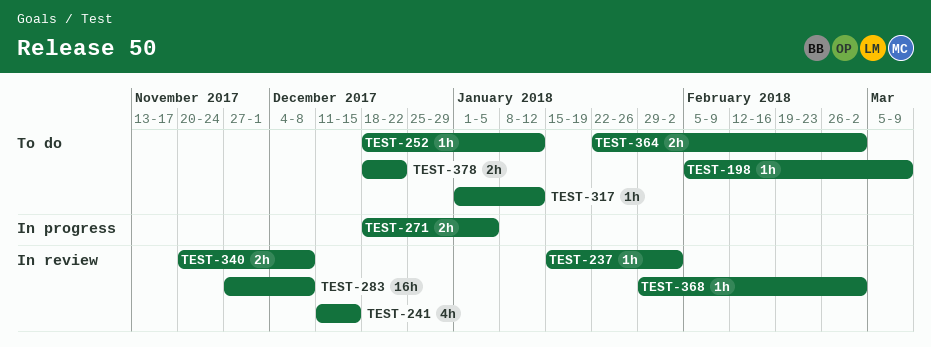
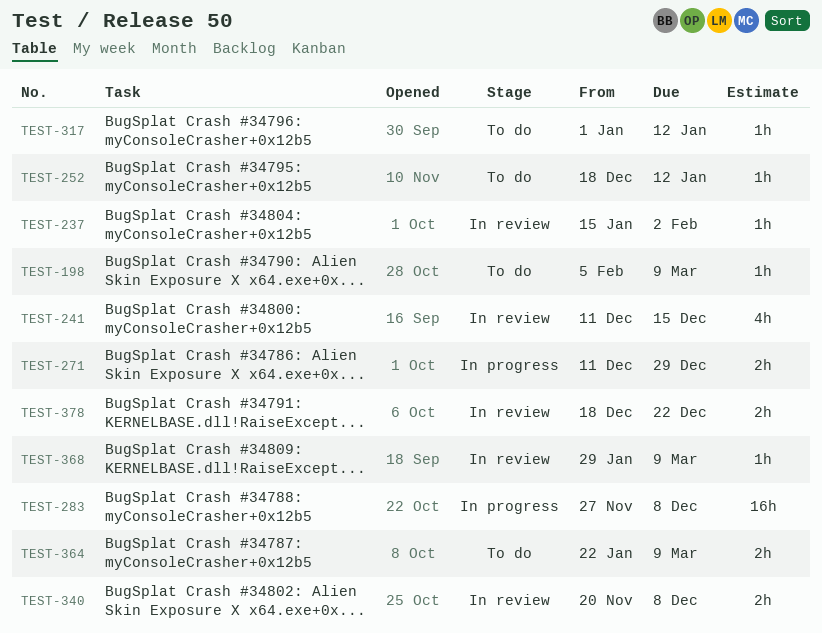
TEST-271, start: Dec 18 -> Dec 11
TEST-271, due: Jan 5 -> Dec 29
TEST-283, status: In review -> In progress
TEST-364, due: Mar 2 -> Mar 9
TEST-368, due: Mar 2 -> Mar 9
TEST-378, status: To do -> In review

